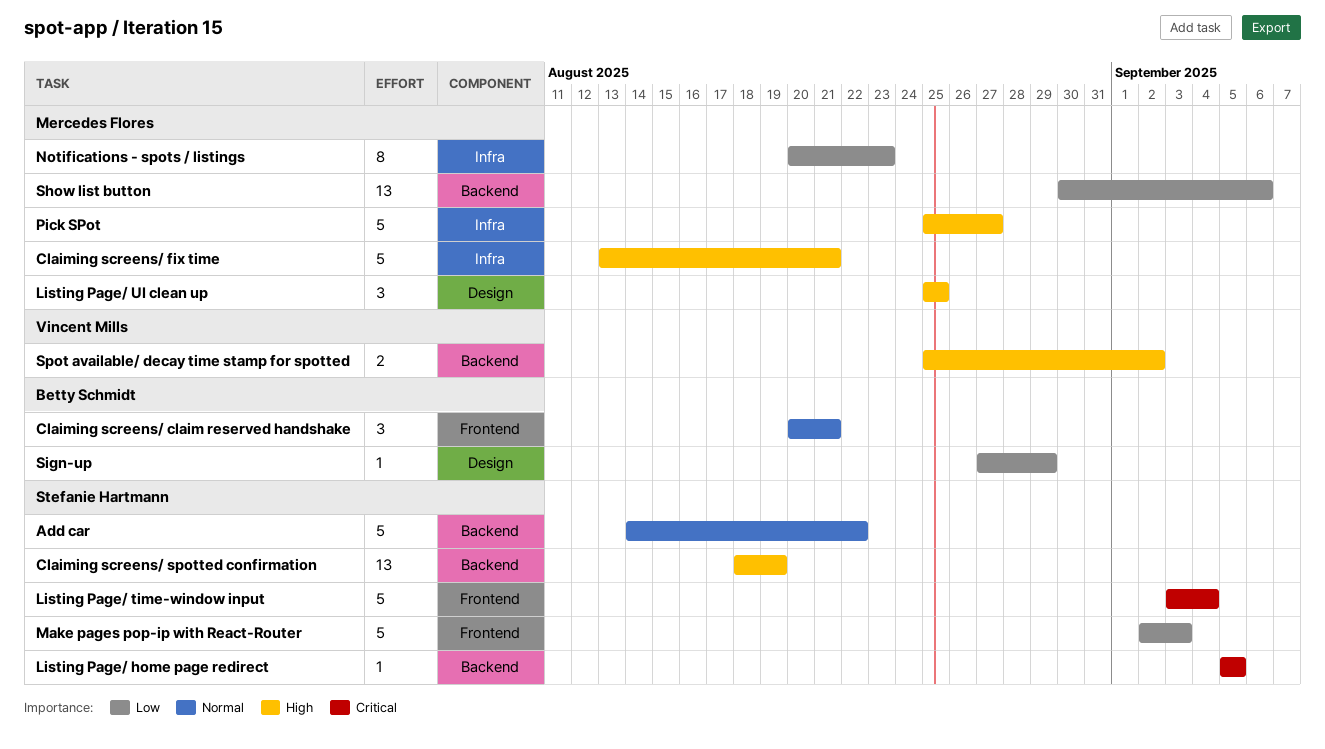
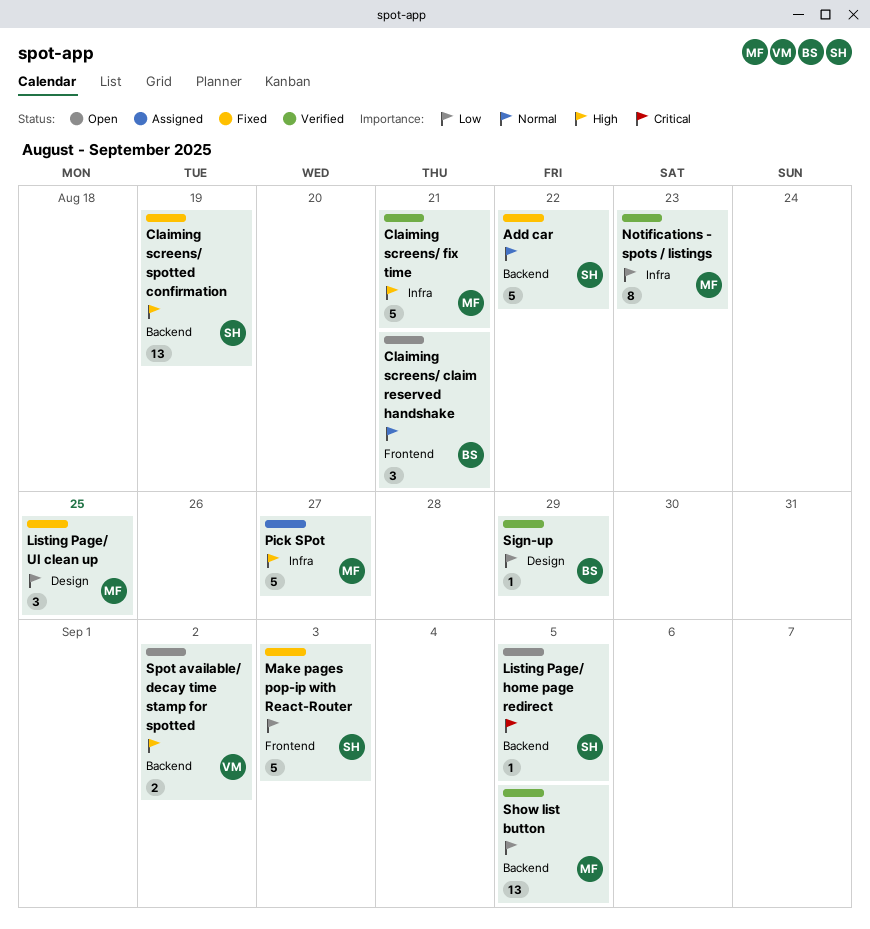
Listing Page/ time-window input: present -> none
Listing Page/ UI clean up, priority: High -> Low
Show list button, due: Sep 6 -> Sep 5

